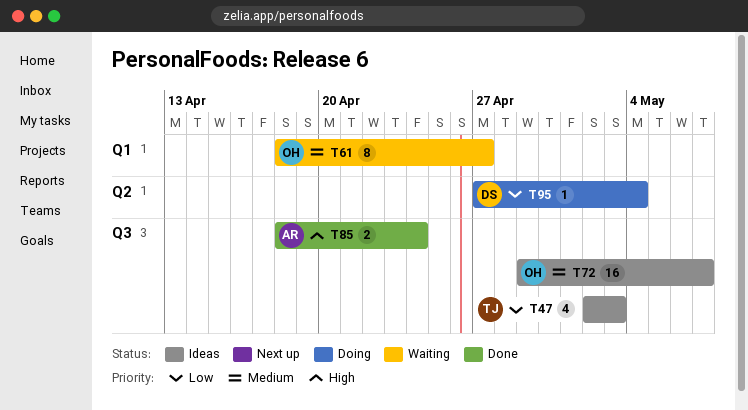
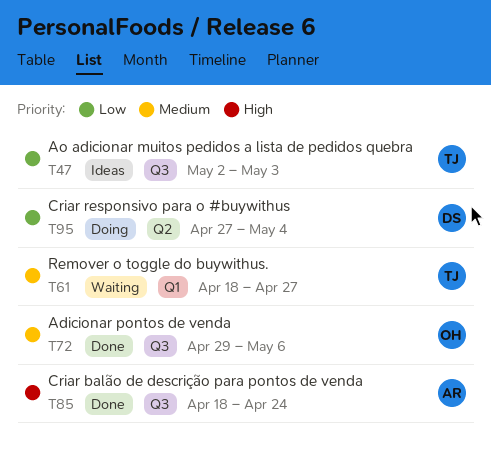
T61, owner: OH -> TJ
T72, status: Ideas -> Done
T72, due: May 7 -> May 6

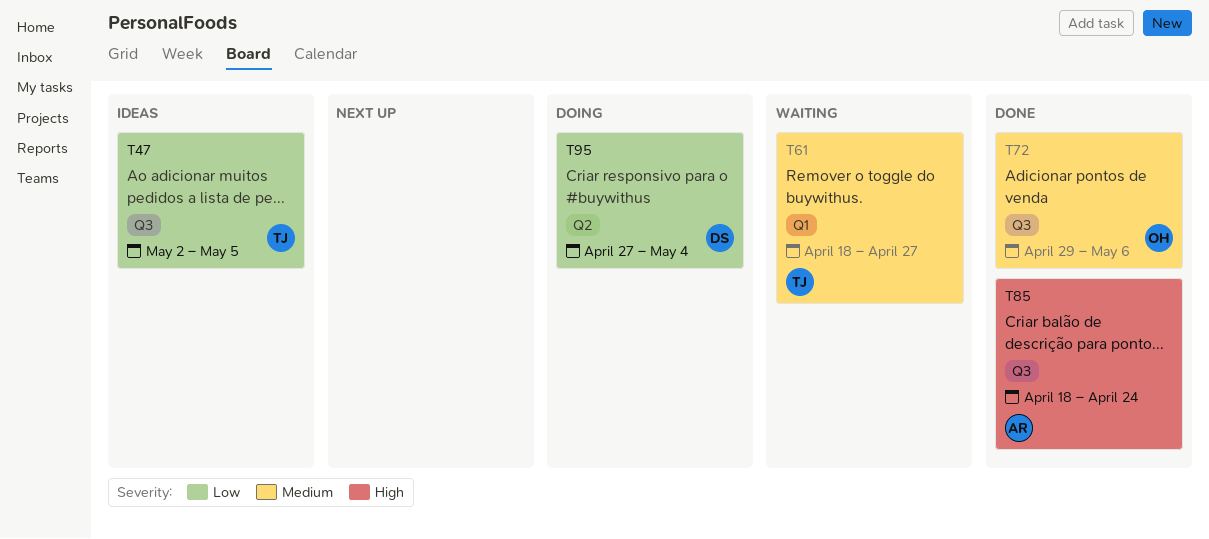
T47, due: May 3 -> May 5

